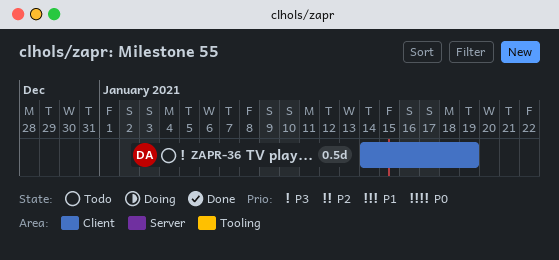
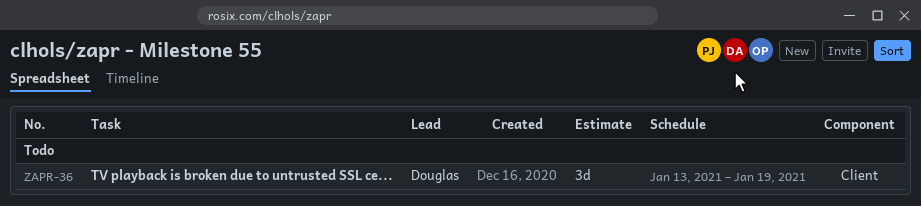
ZAPR-36, estimate: 0.5d -> 3d
ZAPR-36, start: Jan 14 -> Jan 13

